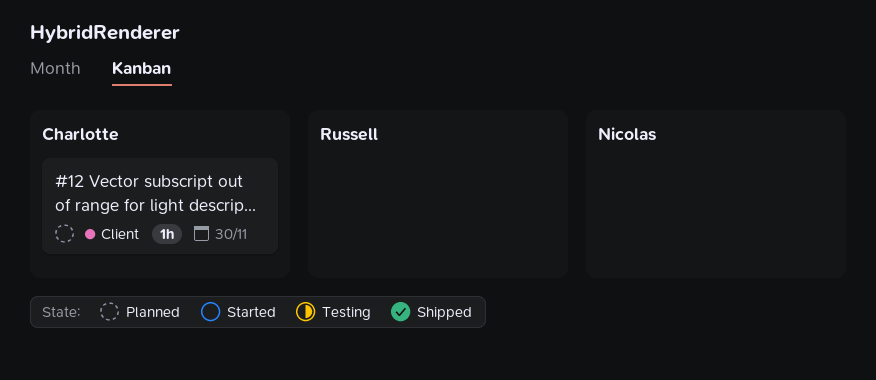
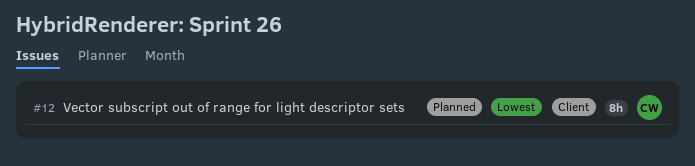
#12, estimate: 1h -> 8h

